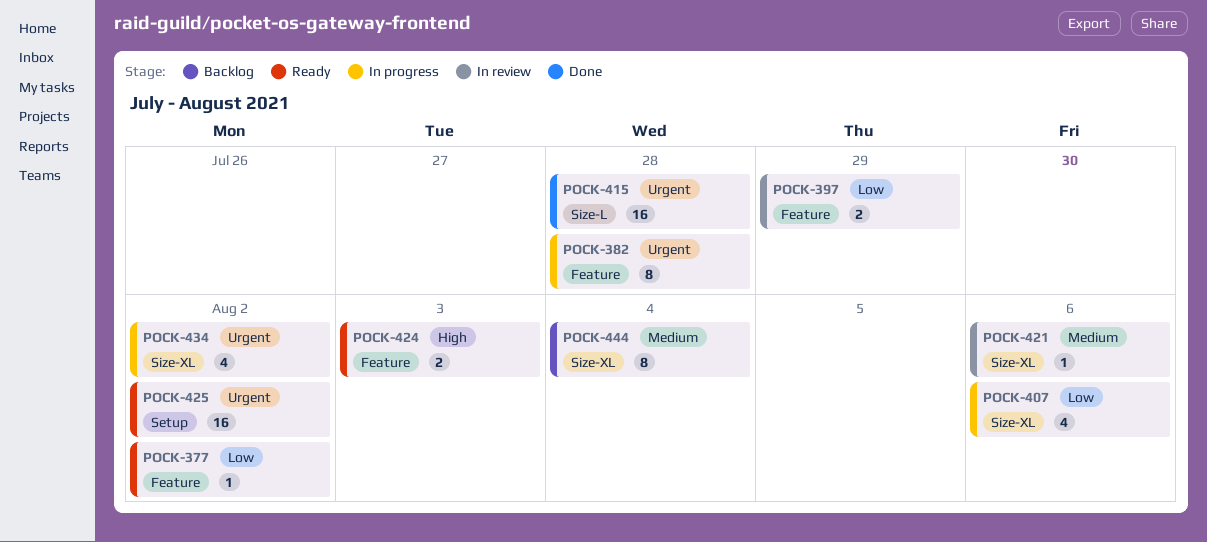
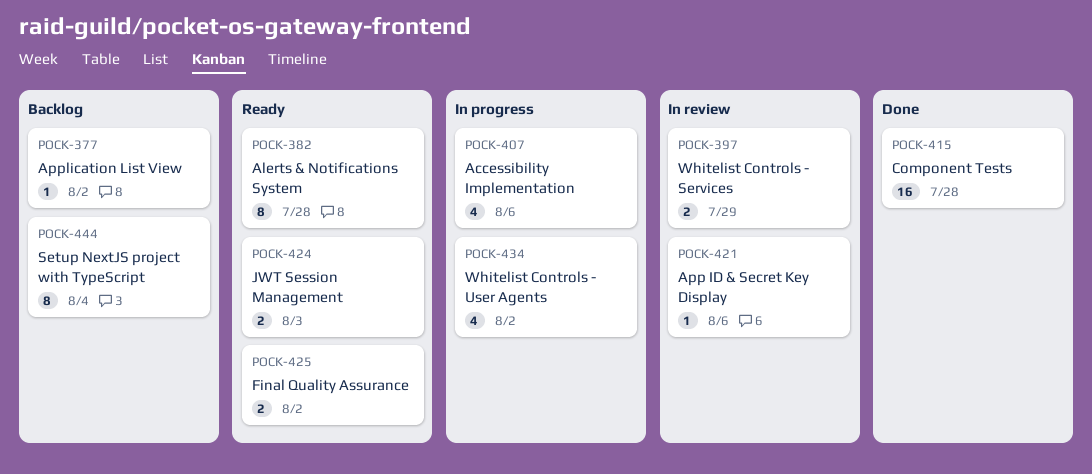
POCK-377, status: Ready -> Backlog
POCK-382, status: In progress -> Ready
POCK-425, estimate: 16 -> 2

